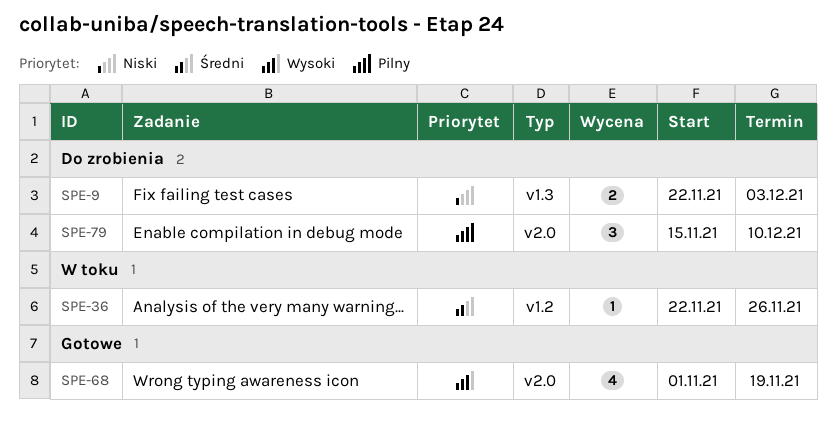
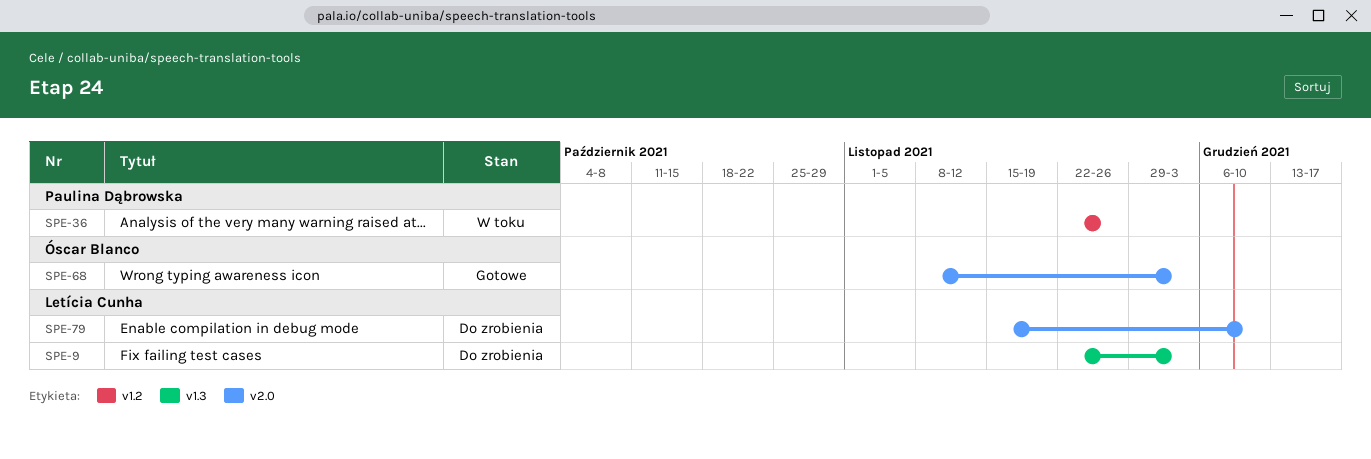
SPE-68, start: Nov 1 -> Nov 8
SPE-68, due: Nov 19 -> Dec 3

